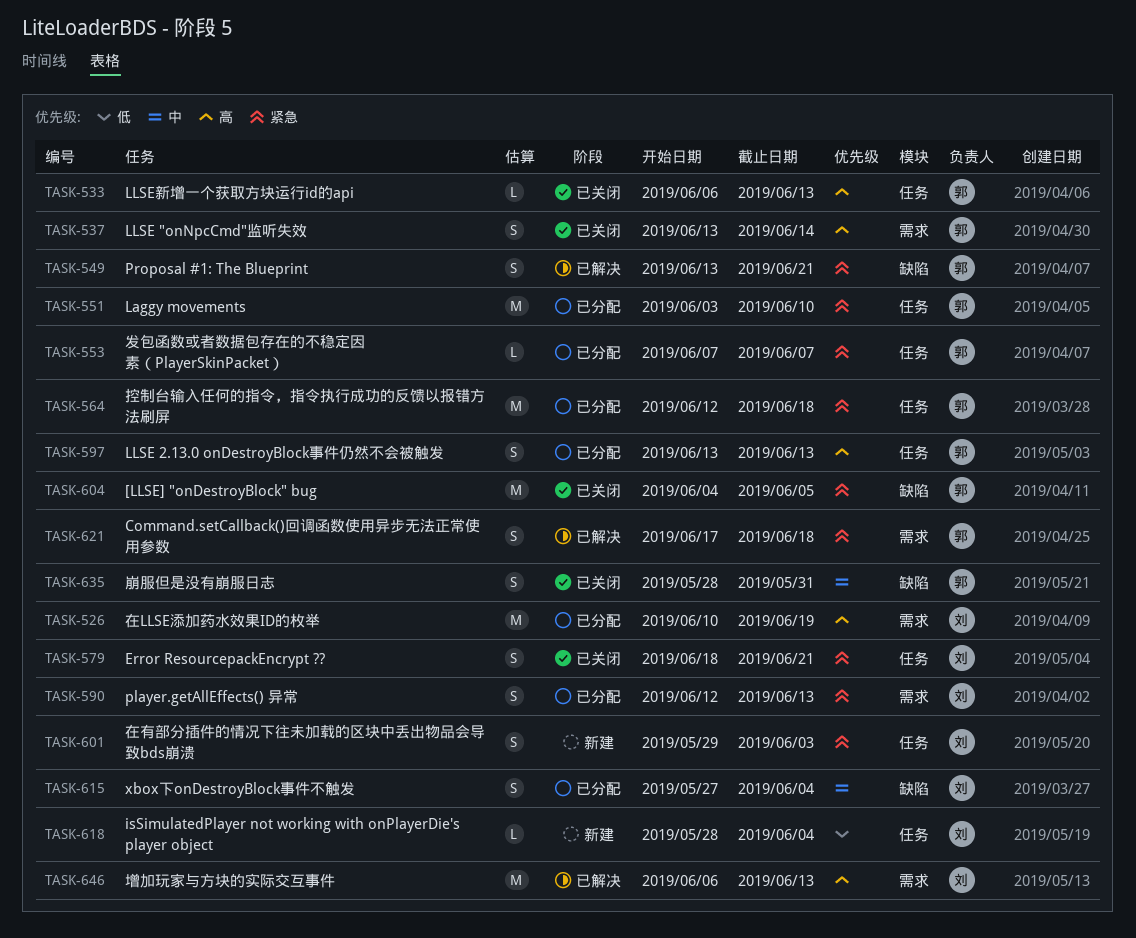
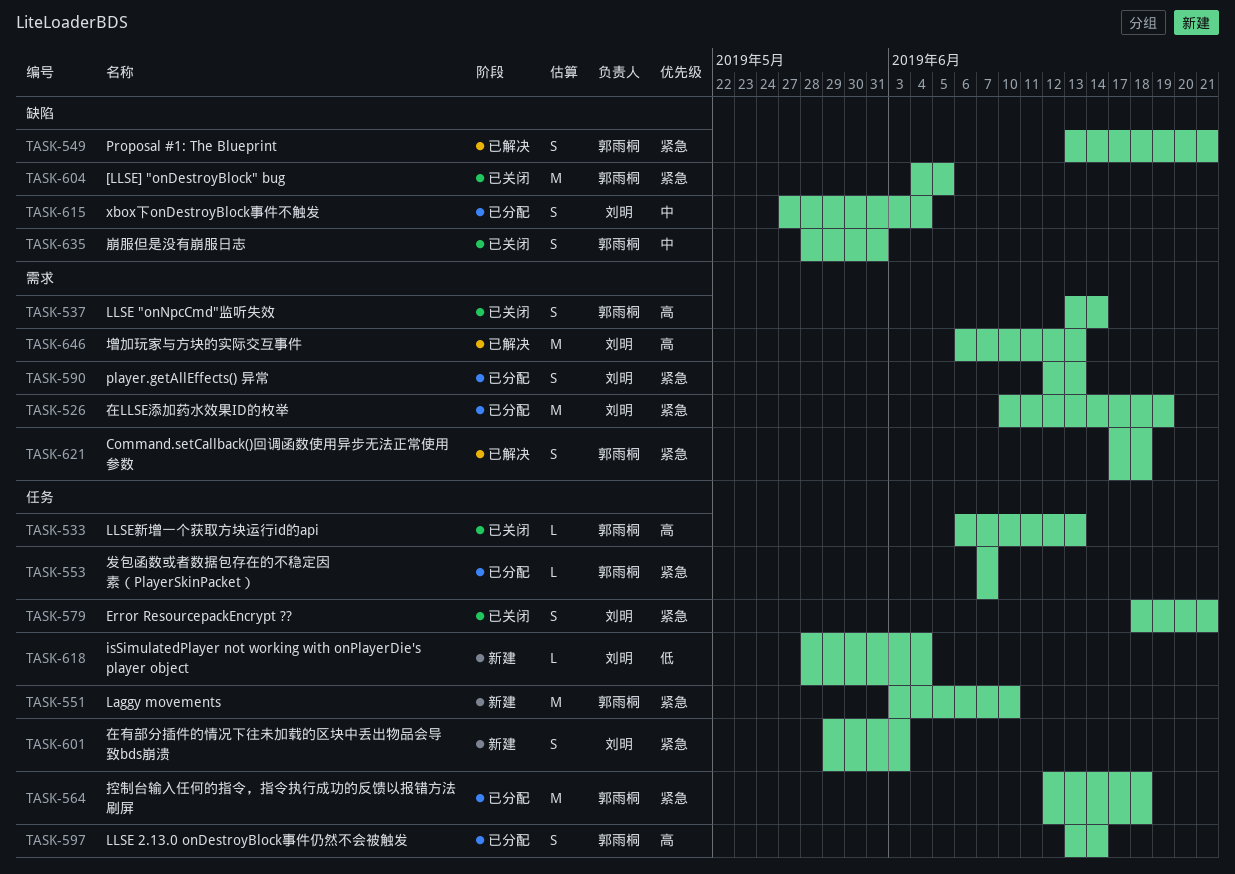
TASK-526, priority: 高 -> 紧急
TASK-551, status: 已分配 -> 新建
TASK-597, due: Jun 13 -> Jun 14

